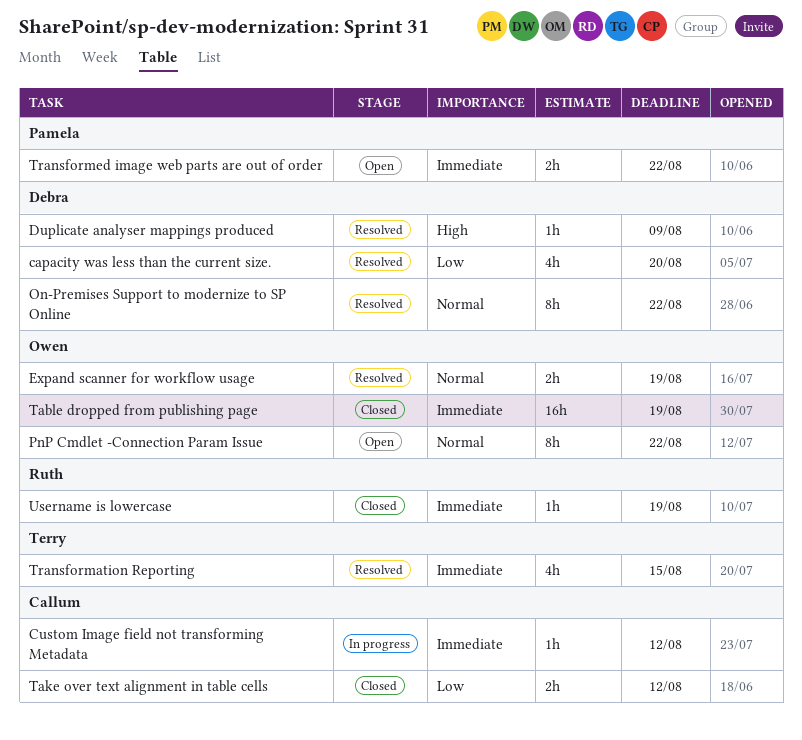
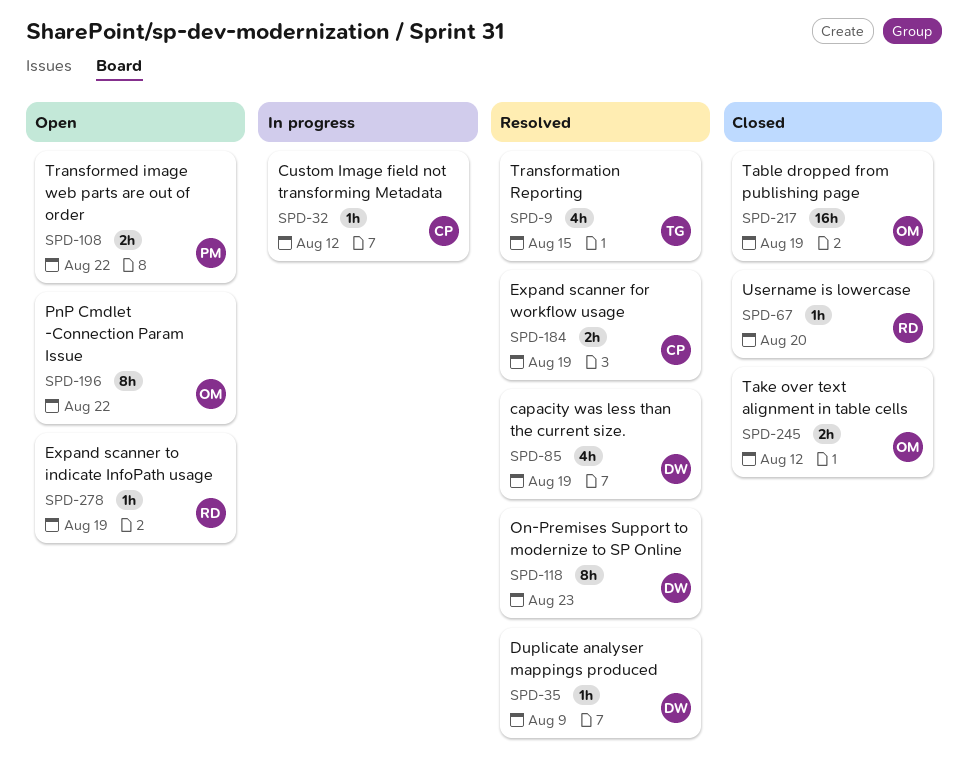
capacity was less than the current size., due: Aug 20 -> Aug 19
Expand scanner for workflow usage, owner: Owen -> Callum
Expand scanner to indicate InfoPath usage: none -> present
On-Premises Support to modernize to SP Online, due: Aug 22 -> Aug 23
Take over text alignment in table cells, owner: Callum -> Owen
Username is lowercase, due: Aug 19 -> Aug 20

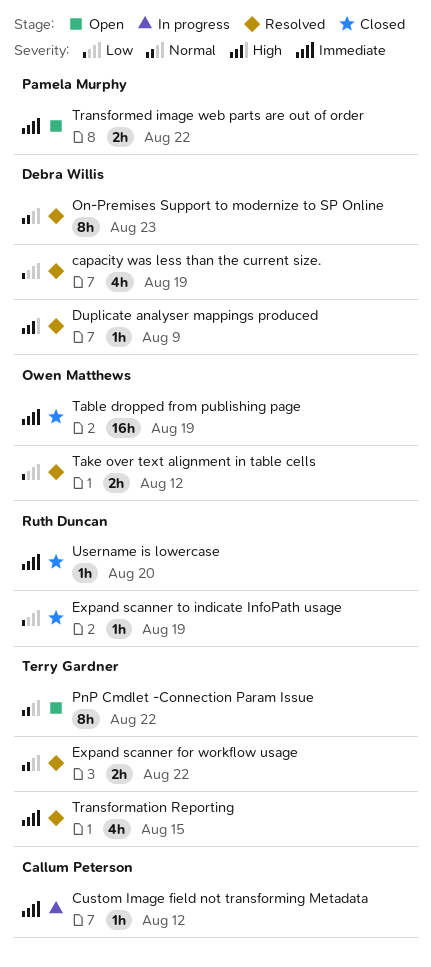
Expand scanner for workflow usage, owner: Callum Peterson -> Terry Gardner
Expand scanner for workflow usage, due: Aug 19 -> Aug 22
Expand scanner to indicate InfoPath usage, status: Open -> Closed
PnP Cmdlet -Connection Param Issue, owner: Owen Matthews -> Terry Gardner
Take over text alignment in table cells, status: Closed -> Resolved

